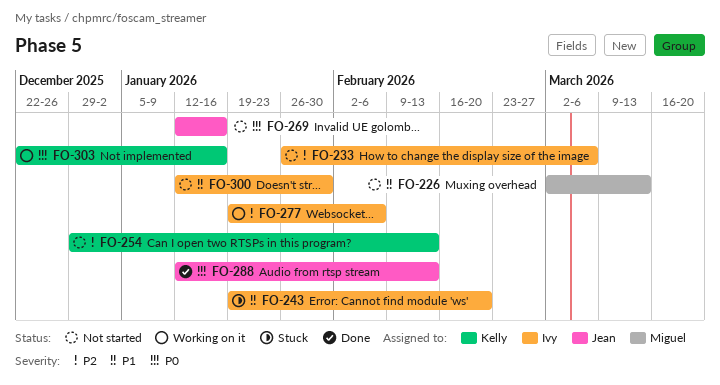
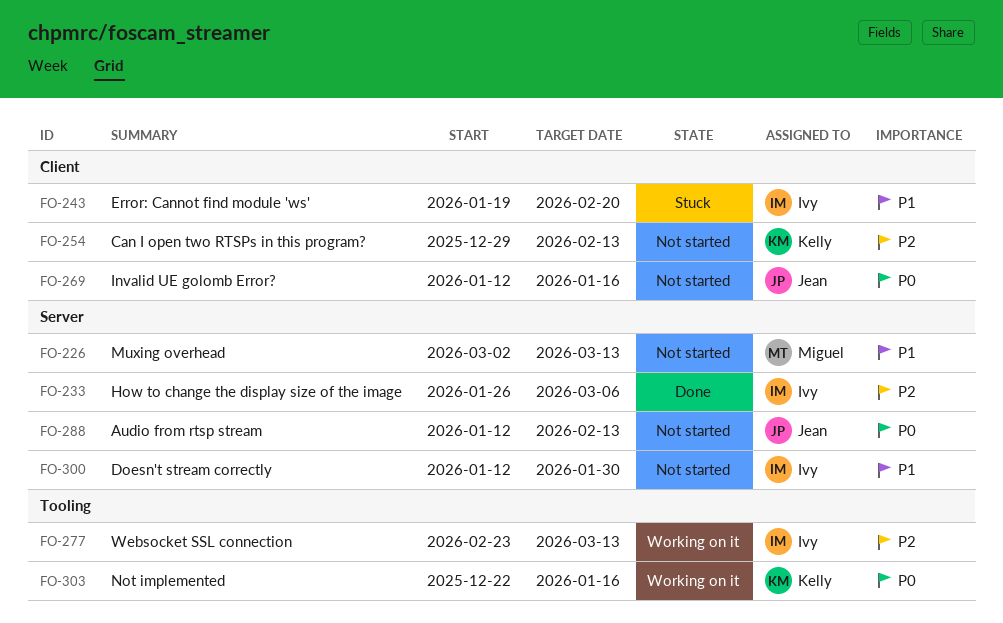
FO-233, status: Not started -> Done
FO-277, start: Jan 19 -> Feb 23
FO-277, due: Feb 6 -> Mar 13
FO-288, status: Done -> Not started

